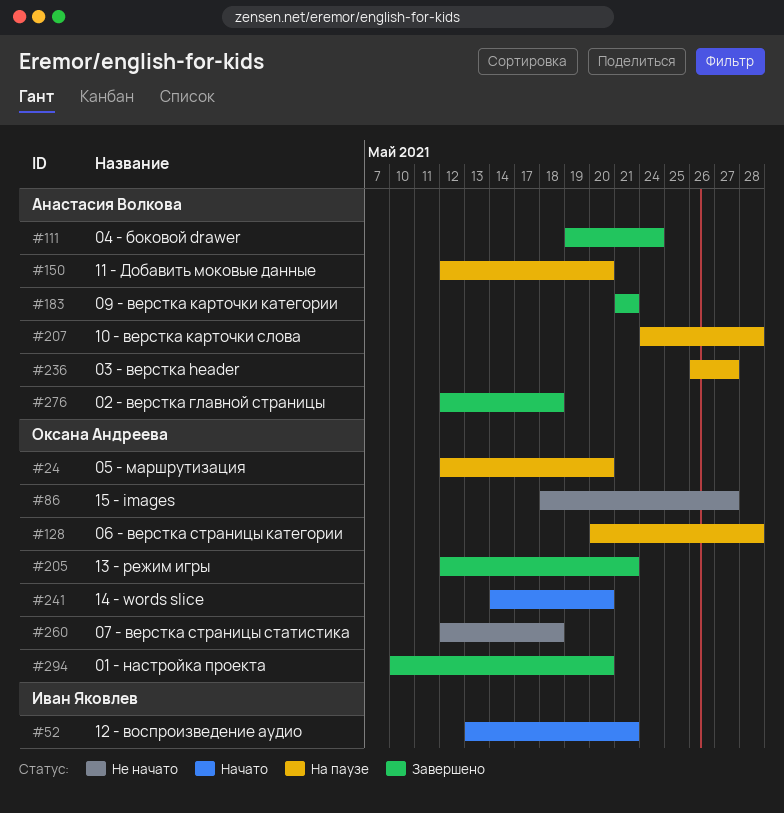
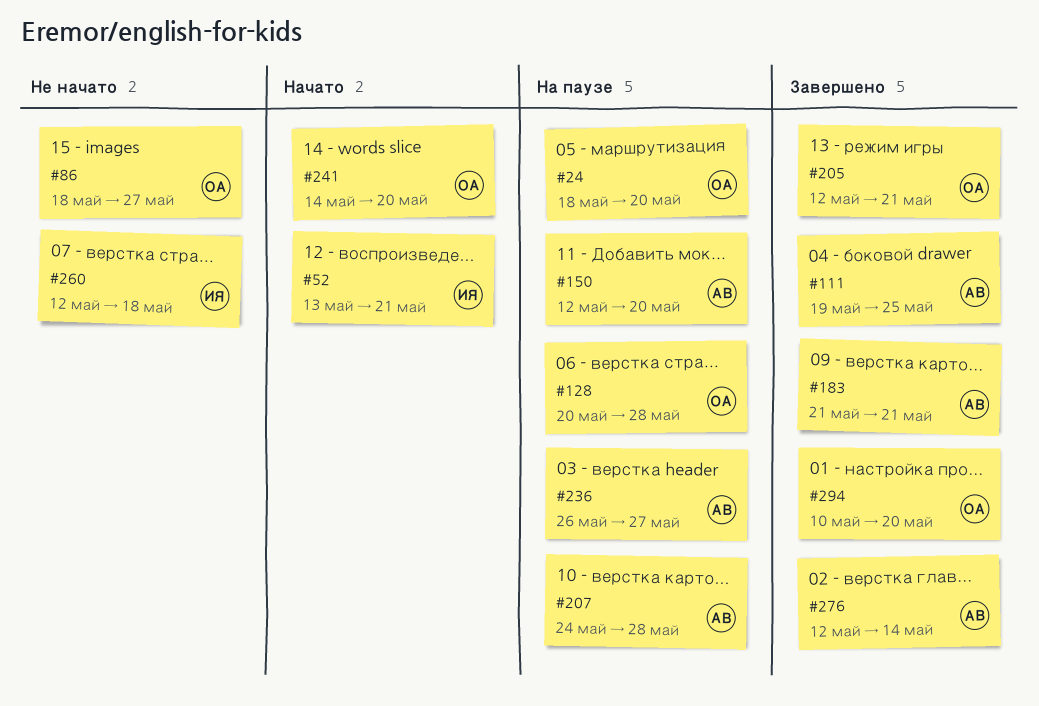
#24, start: May 12 -> May 18
#111, due: May 24 -> May 25
#260, owner: Оксана Андреева -> Иван Яковлев
#276, due: May 18 -> May 14

